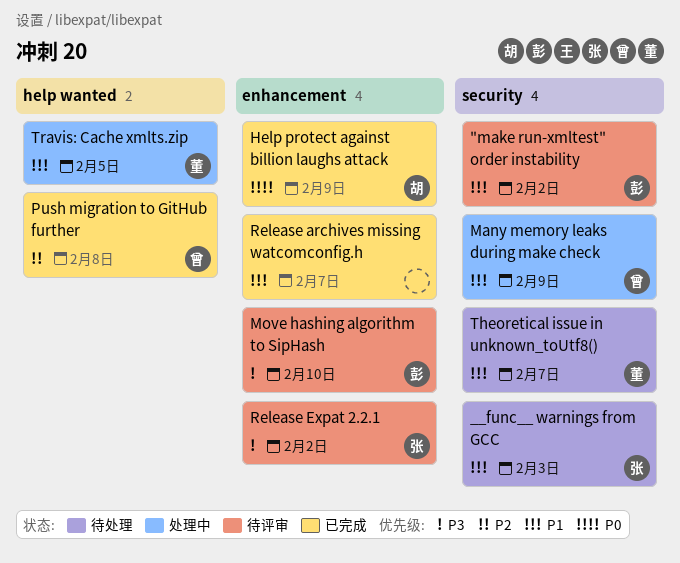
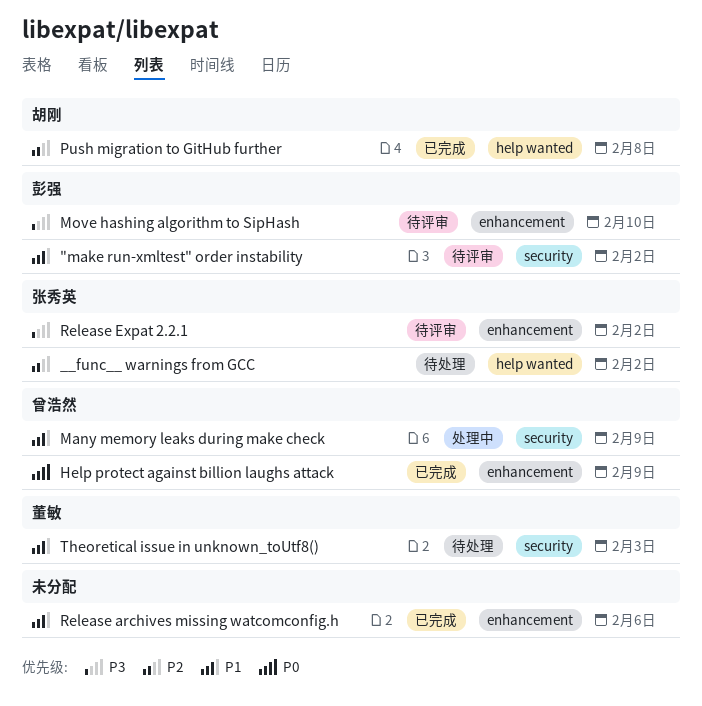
__func__ warnings from GCC, priority: P1 -> P2
__func__ warnings from GCC, label: security -> help wanted
__func__ warnings from GCC, due: Feb 3 -> Feb 2
Help protect against billion laughs attack, owner: 胡刚 -> 曾浩然
Push migration to GitHub further, owner: 曾浩然 -> 胡刚
Release archives missing watcomconfig.h, due: Feb 7 -> Feb 6
Theoretical issue in unknown_toUtf8(), due: Feb 7 -> Feb 3
Travis: Cache xmlts.zip: present -> none

